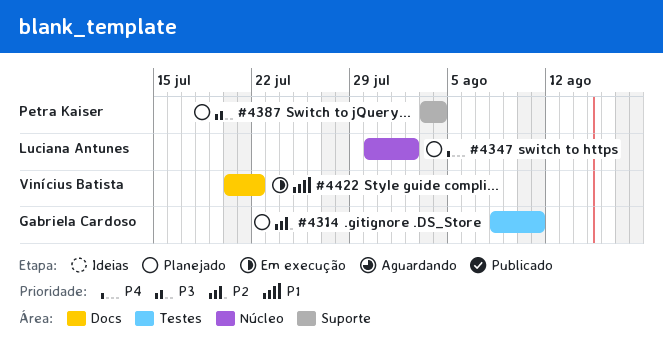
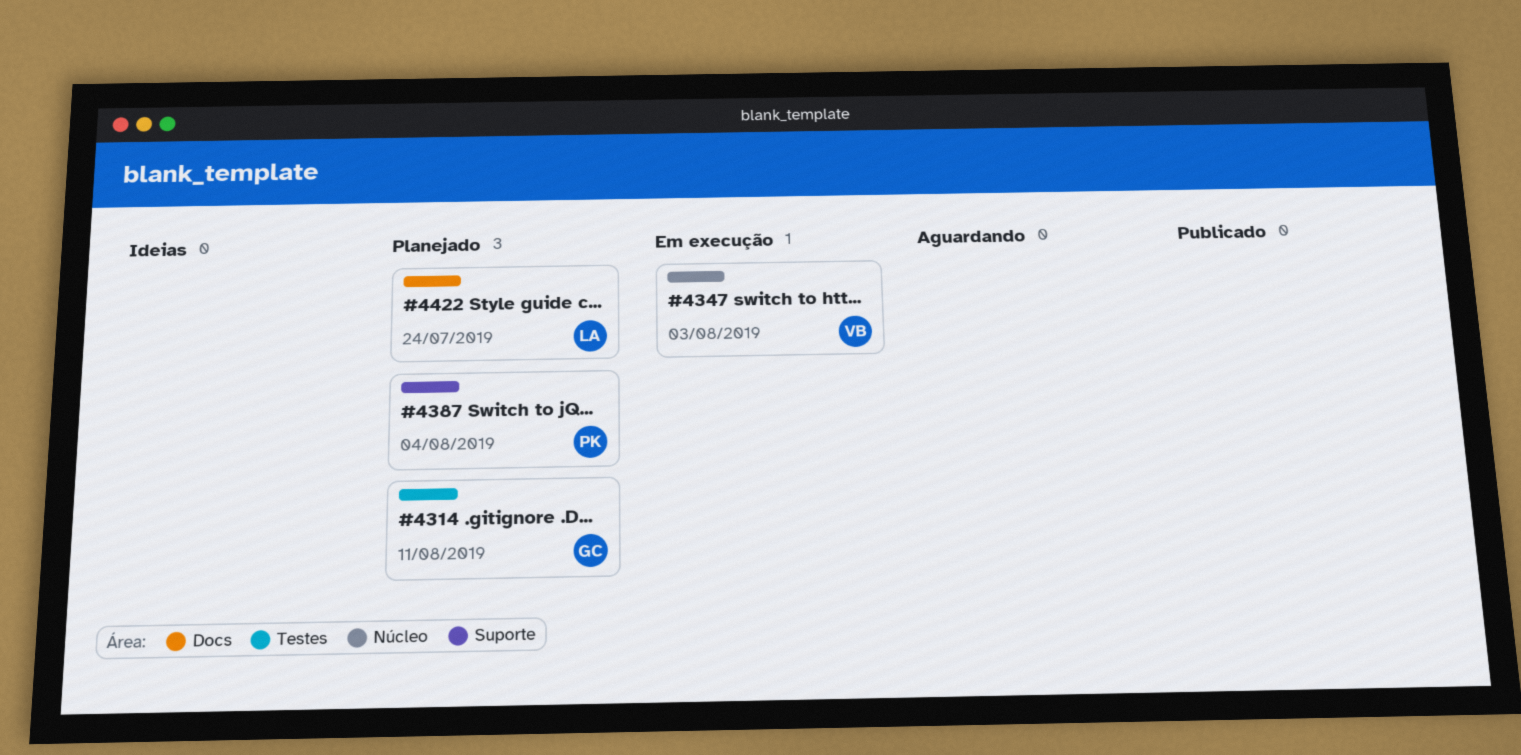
#4347, status: Planejado -> Em execução
#4347, owner: Luciana Antunes -> Vinícius Batista
#4347, due: Aug 2 -> Aug 3
#4422, status: Em execução -> Planejado
#4422, owner: Vinícius Batista -> Luciana Antunes
#4422, due: Jul 22 -> Jul 24

